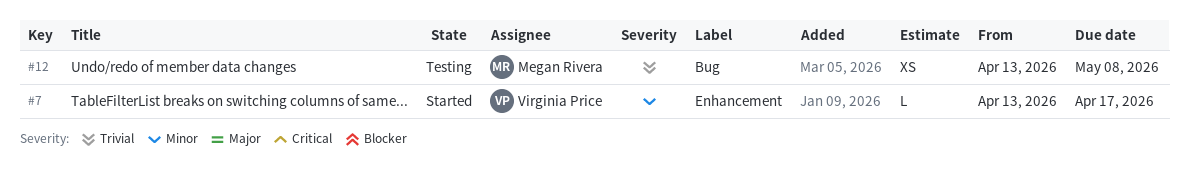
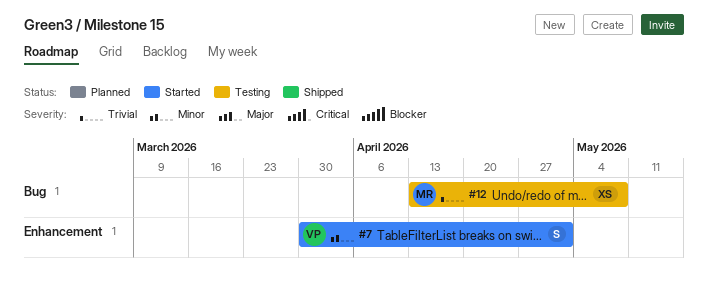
#7, estimate: L -> S
#7, start: Apr 13 -> Mar 30
#7, due: Apr 17 -> May 1

